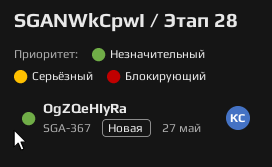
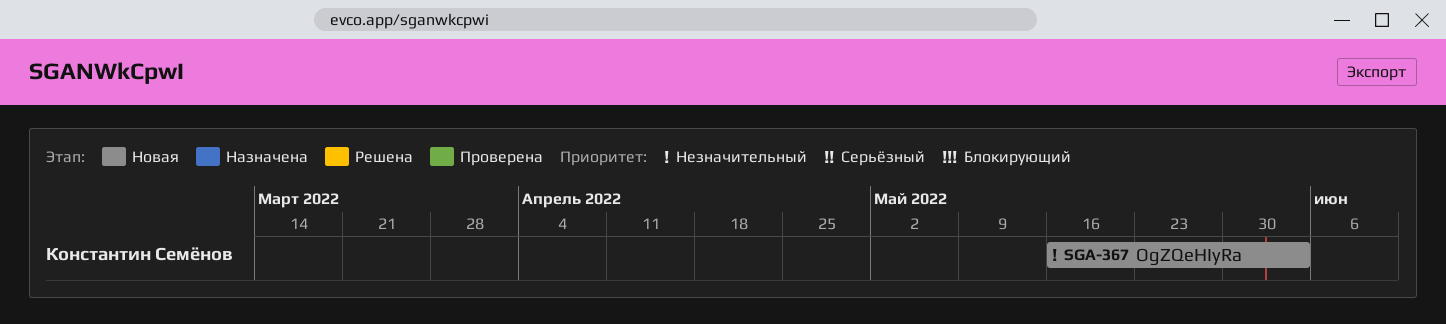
SGA-367, due: May 27 -> Jun 3

